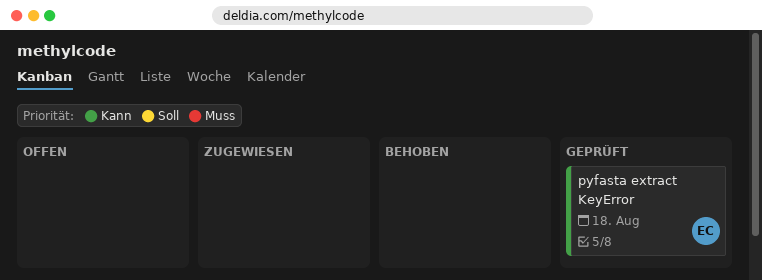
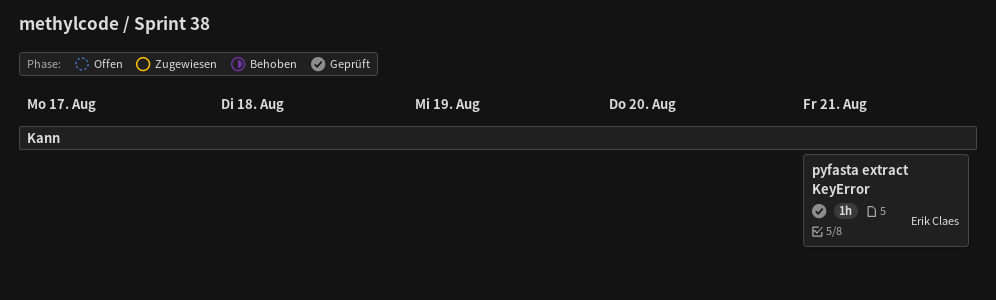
pyfasta extract KeyError, due: Aug 18 -> Aug 21

